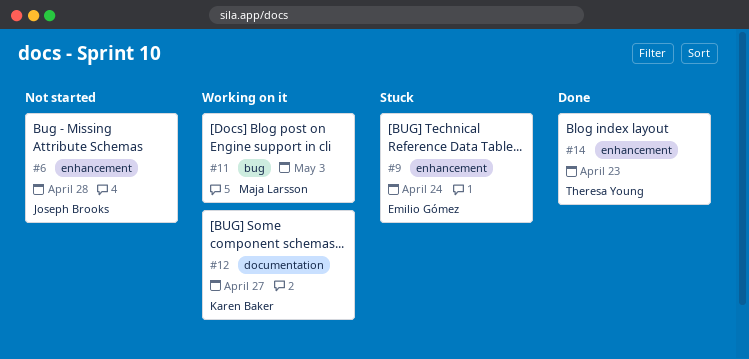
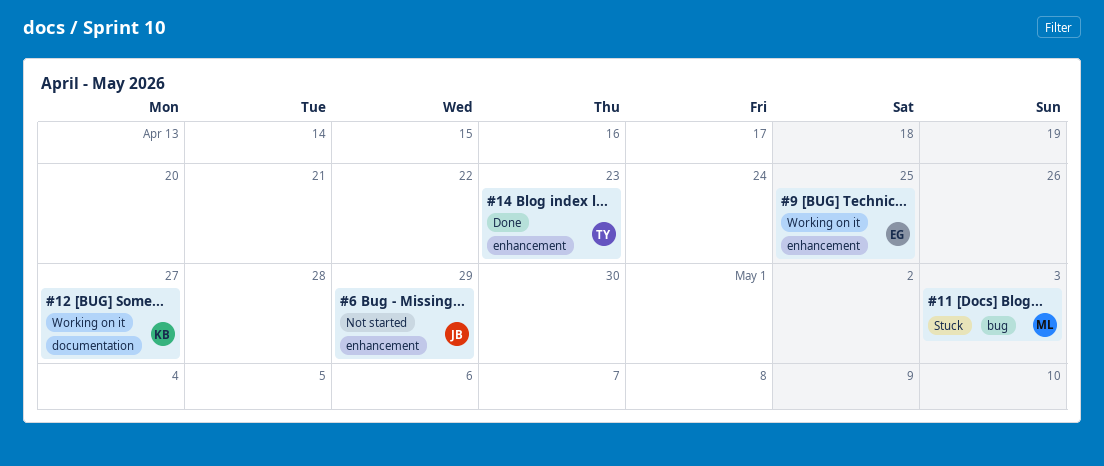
#6, due: Apr 28 -> Apr 29
#9, status: Stuck -> Working on it
#9, due: Apr 24 -> Apr 25
#11, status: Working on it -> Stuck

